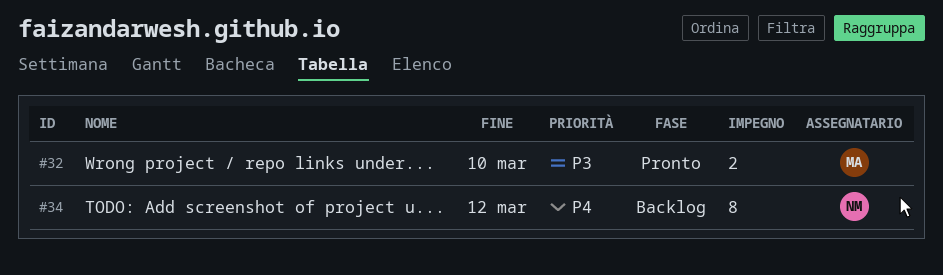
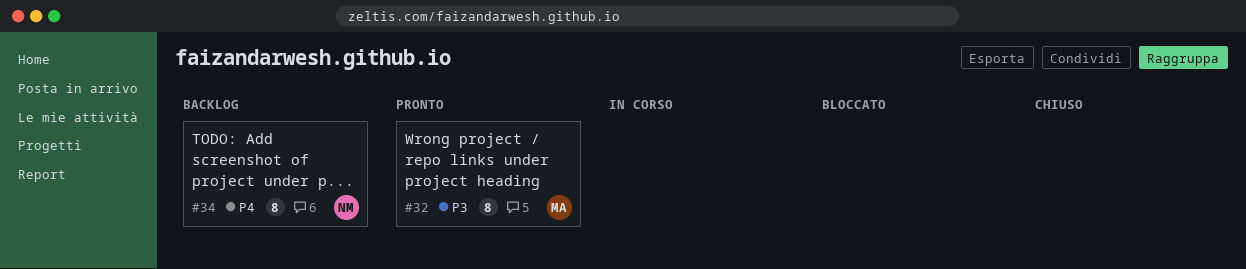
#32, estimate: 2 -> 8

